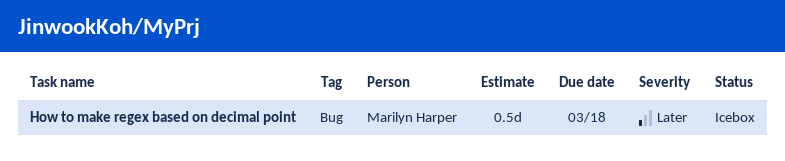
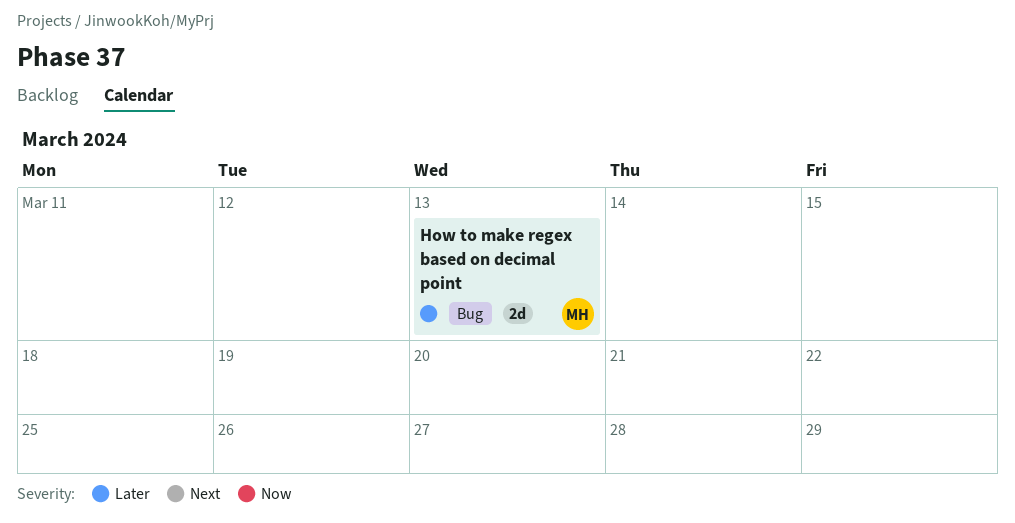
How to make regex based on decimal point, estimate: 0.5d -> 2d
How to make regex based on decimal point, due: Mar 18 -> Mar 13

